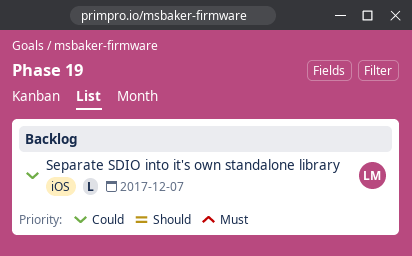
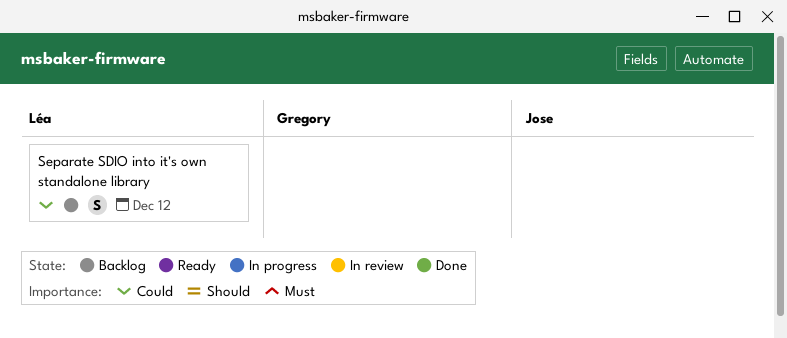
Separate SDIO into it's own standalone library, estimate: L -> S
Separate SDIO into it's own standalone library, due: Dec 7 -> Dec 12

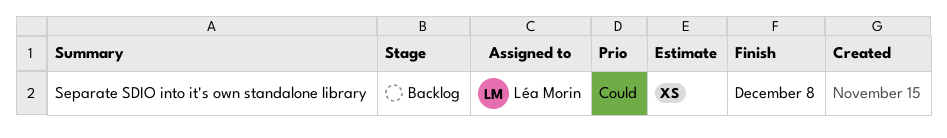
Separate SDIO into it's own standalone library, estimate: S -> XS
Separate SDIO into it's own standalone library, due: Dec 12 -> Dec 8

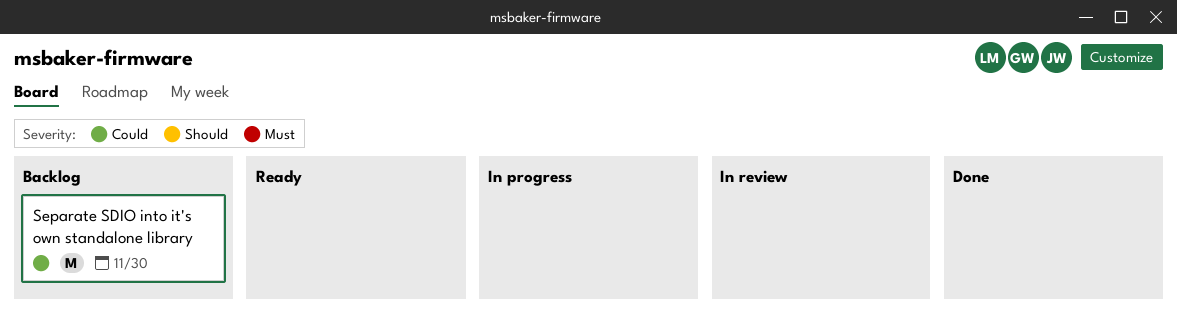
Separate SDIO into it's own standalone library, estimate: XS -> M
Separate SDIO into it's own standalone library, due: Dec 8 -> Nov 30

